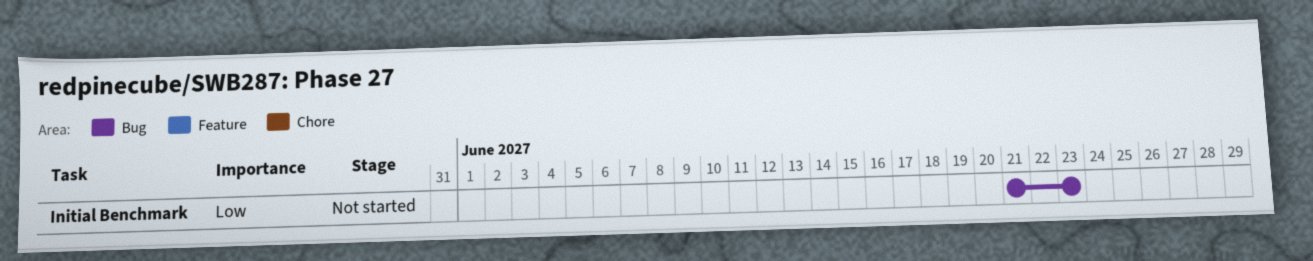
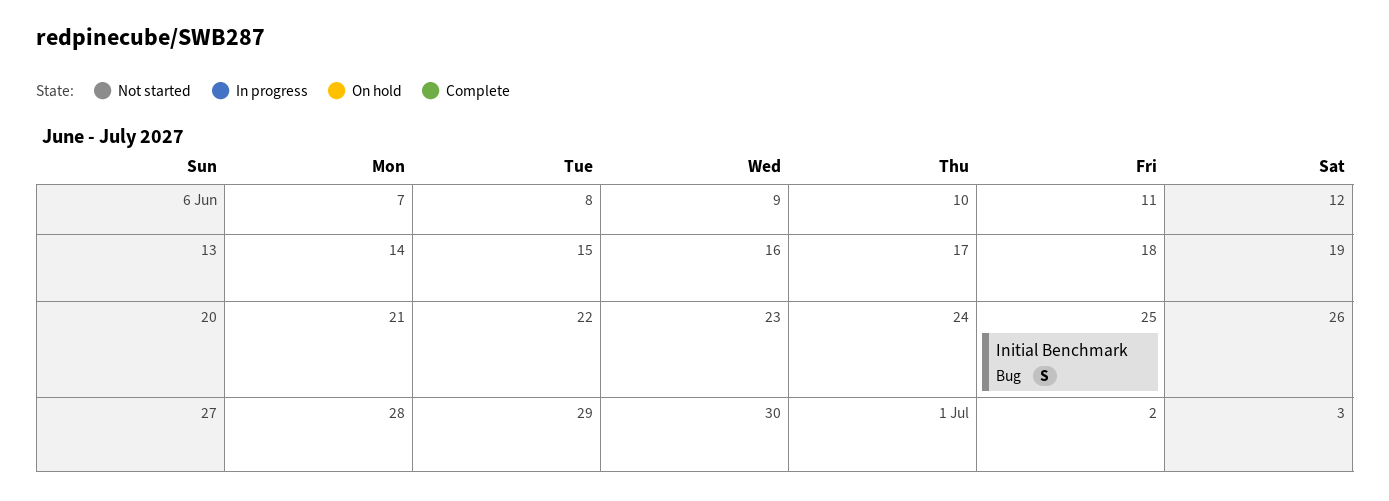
Initial Benchmark, due: Jun 23 -> Jun 25

